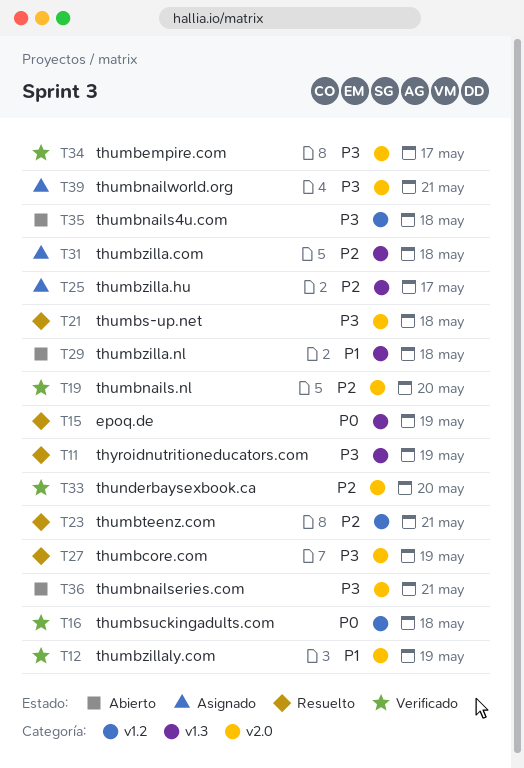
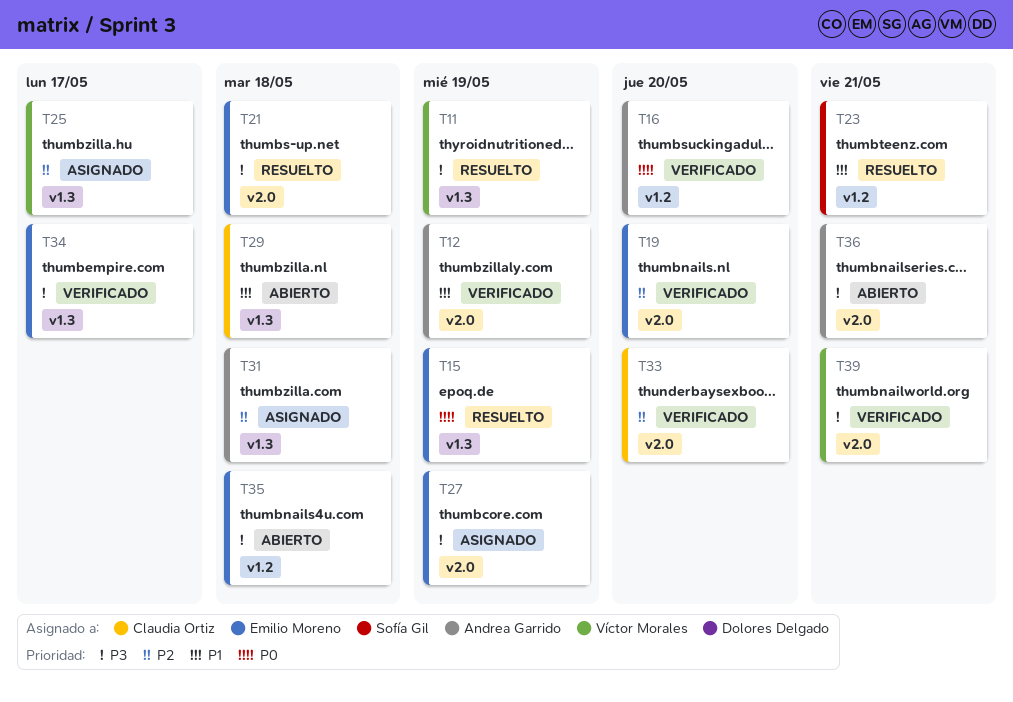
T16, due: May 18 -> May 20
T23, priority: P2 -> P1
T27, status: Resuelto -> Asignado
T34, label: v2.0 -> v1.3
T39, status: Asignado -> Verificado

